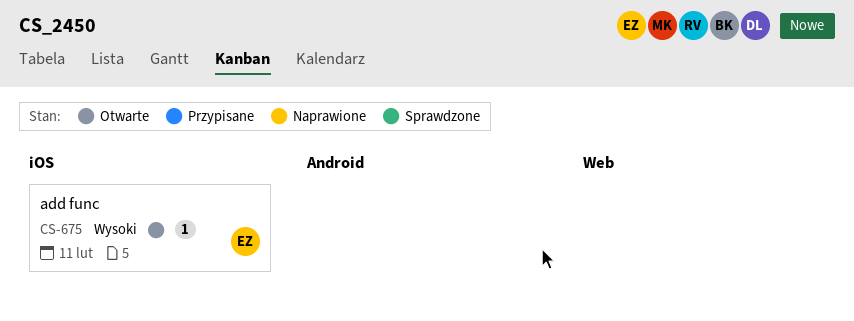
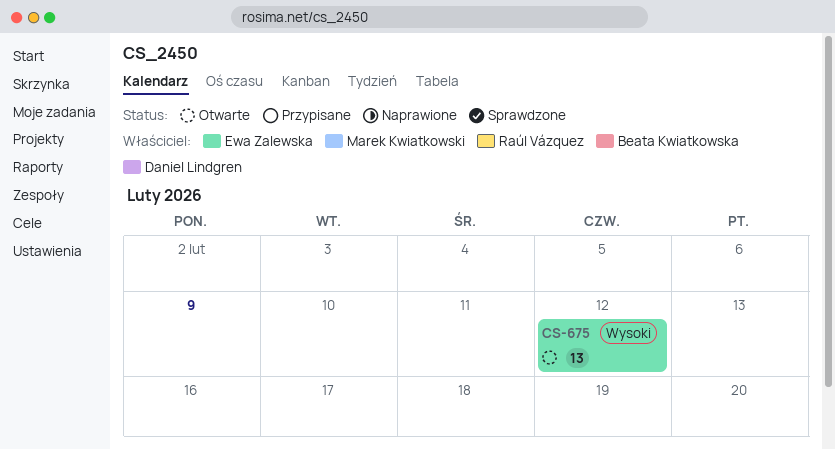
CS-675, estimate: 1 -> 13
CS-675, due: Feb 11 -> Feb 12

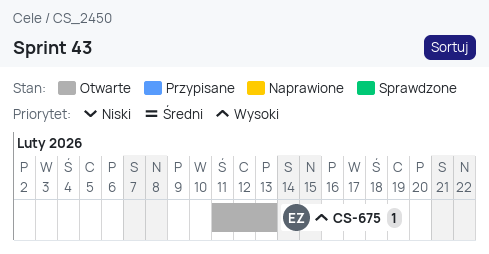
CS-675, estimate: 13 -> 1
CS-675, due: Feb 12 -> Feb 13

